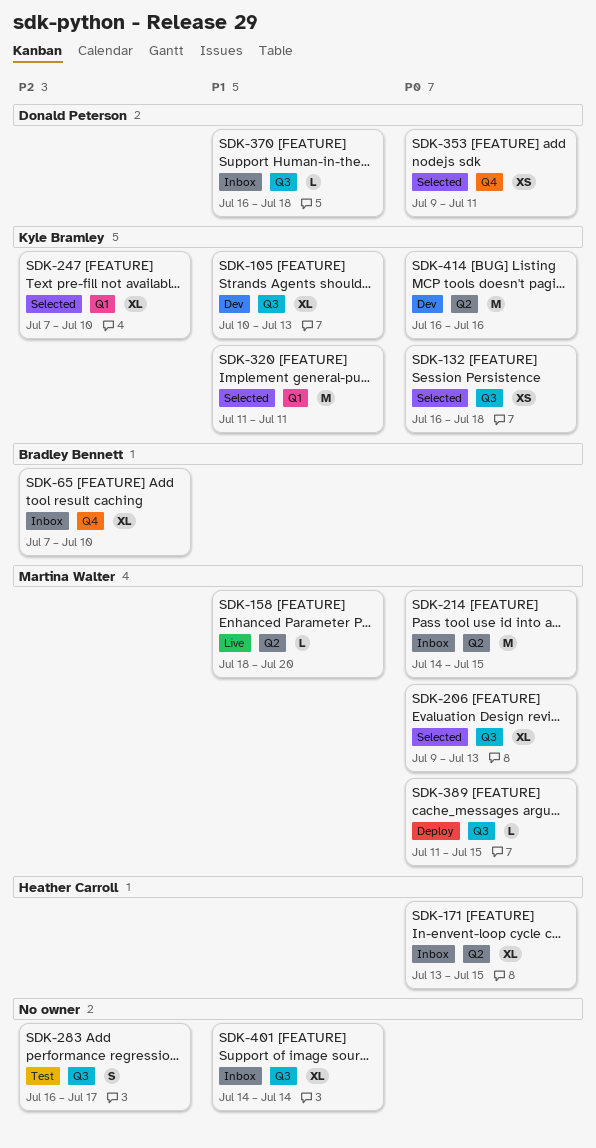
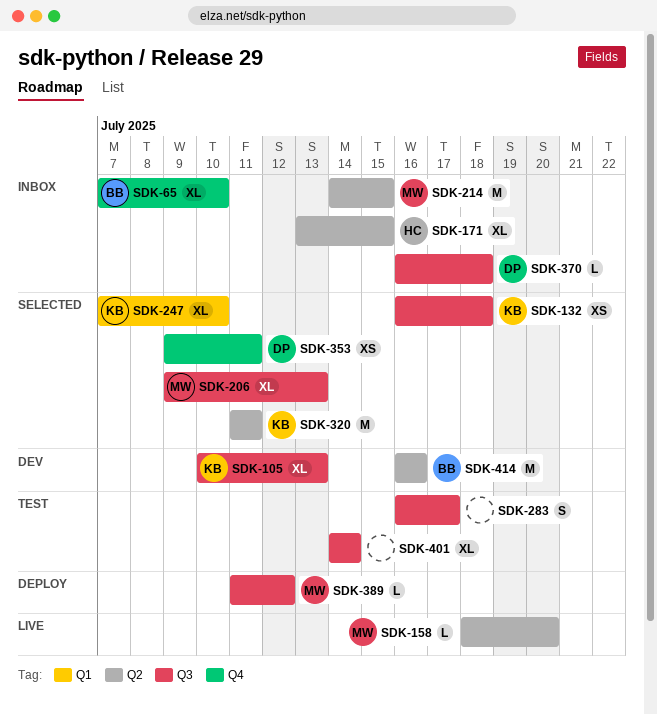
SDK-320, label: Q1 -> Q2
SDK-389, due: Jul 15 -> Jul 12
SDK-401, status: Inbox -> Test
SDK-414, owner: Kyle Bramley -> Bradley Bennett

